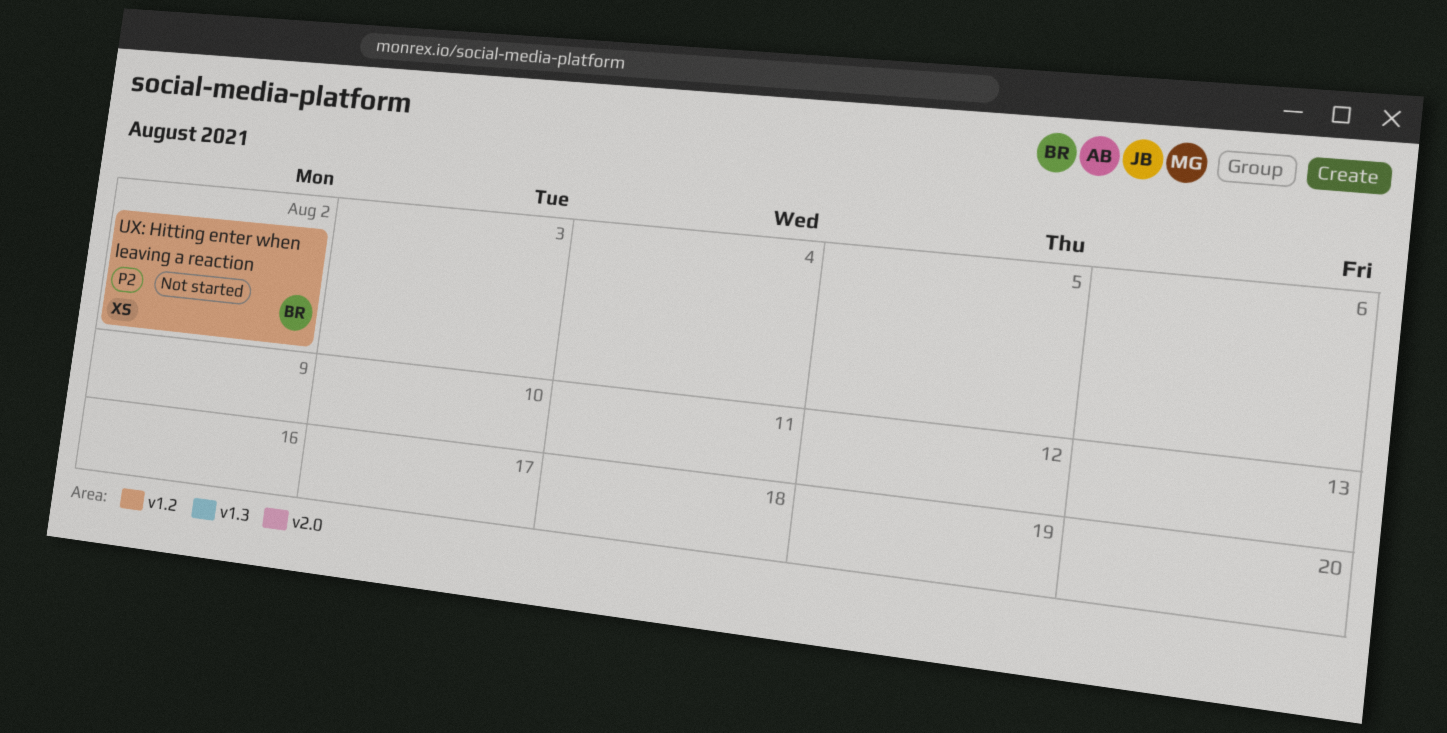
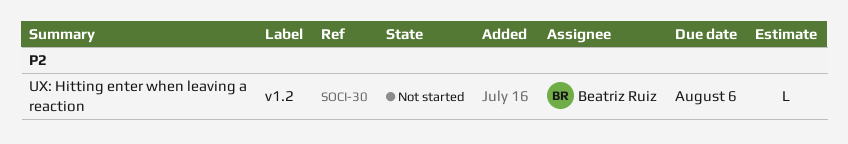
UX: Hitting enter when leaving a reaction, estimate: XS -> L
UX: Hitting enter when leaving a reaction, due: Aug 2 -> Aug 6

